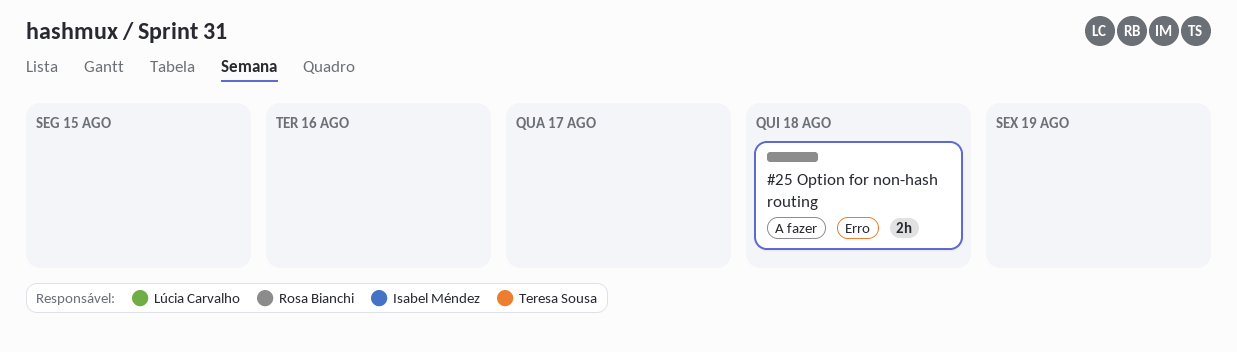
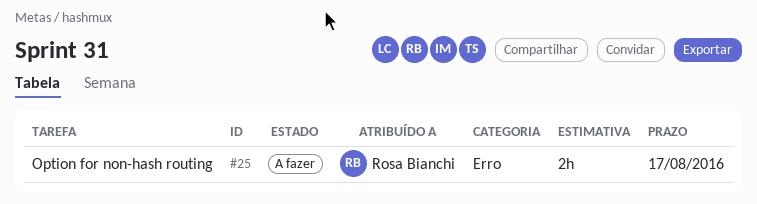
#25, due: Aug 18 -> Aug 17

